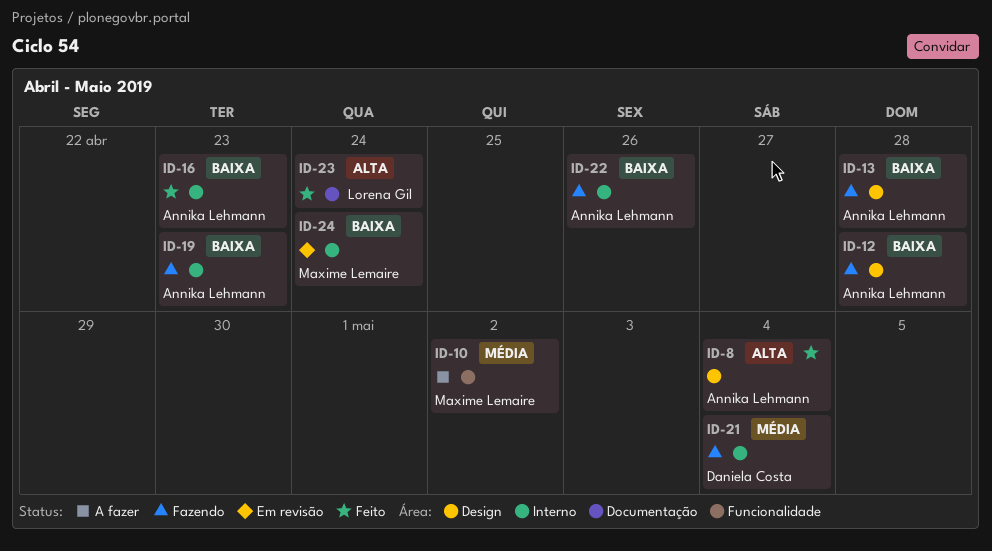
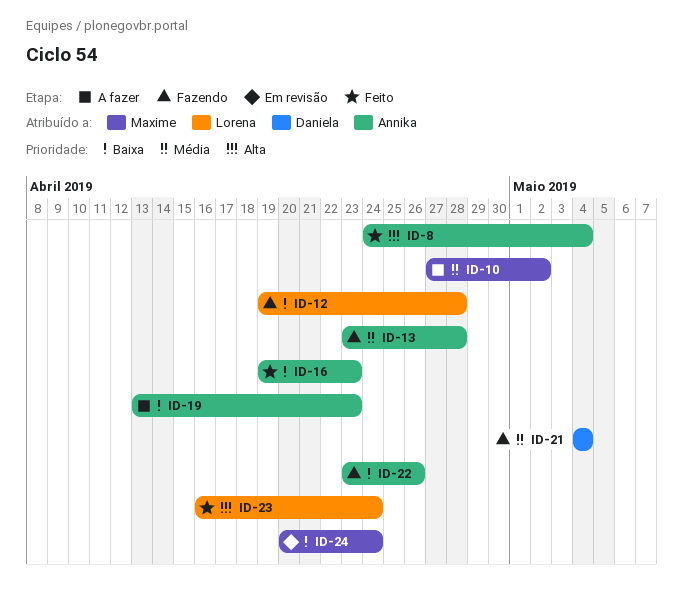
ID-12, owner: Annika Lehmann -> Lorena Gil
ID-13, priority: Baixa -> Média
ID-19, status: Fazendo -> A fazer

